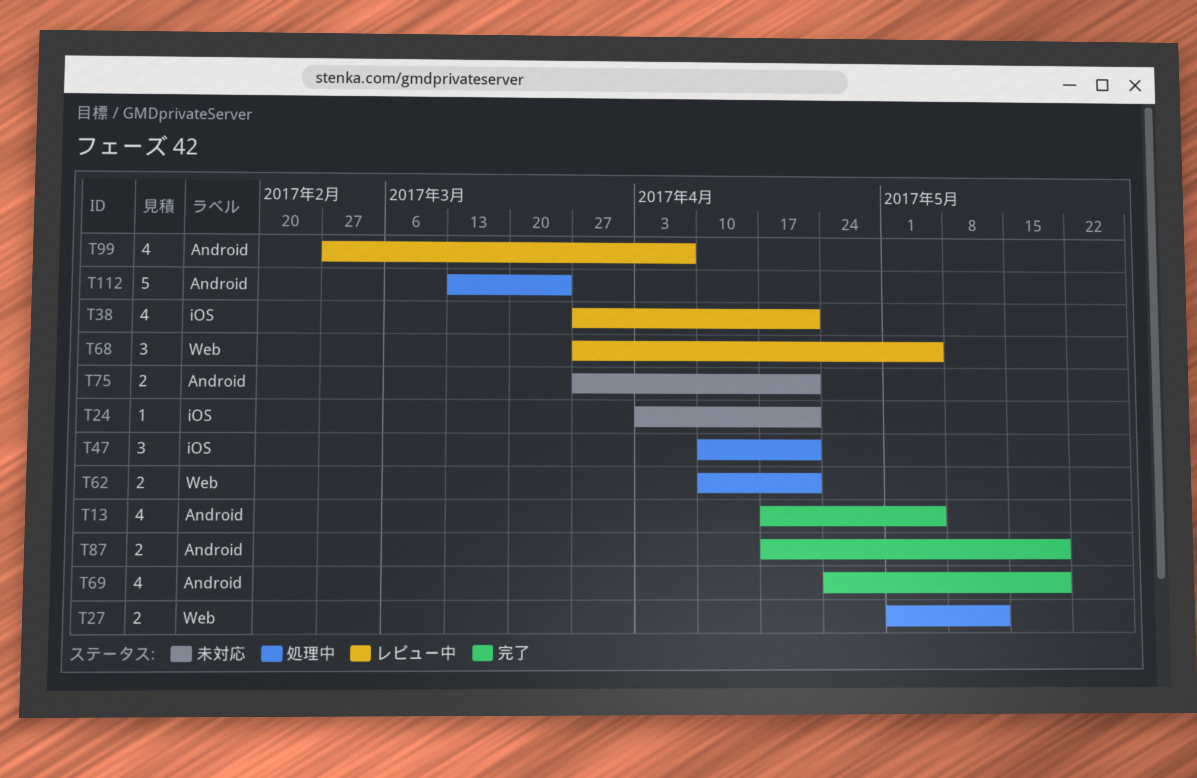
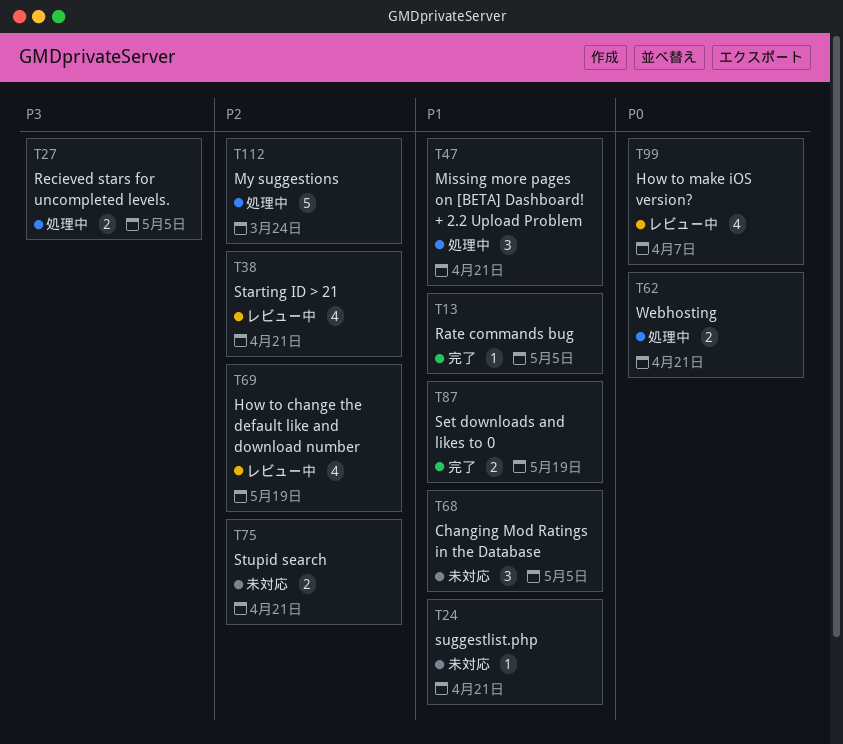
T13, estimate: 4 -> 1
T27, due: May 12 -> May 5
T68, status: レビュー中 -> 未対応
T69, status: 完了 -> レビュー中

